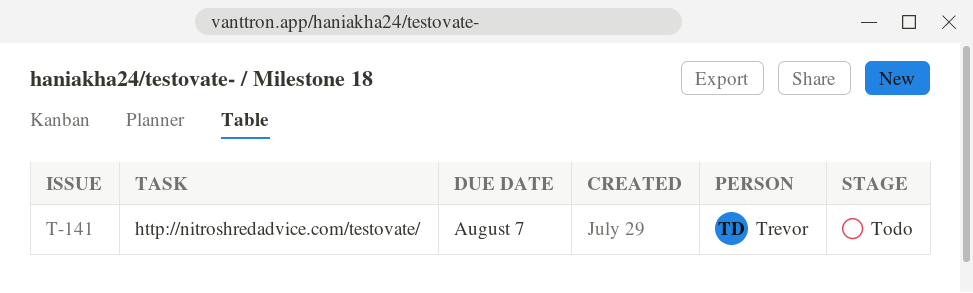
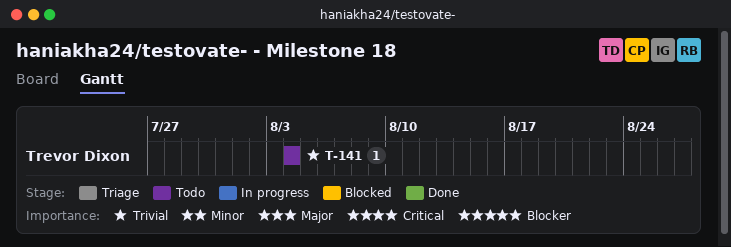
T-141, due: Aug 7 -> Aug 4

